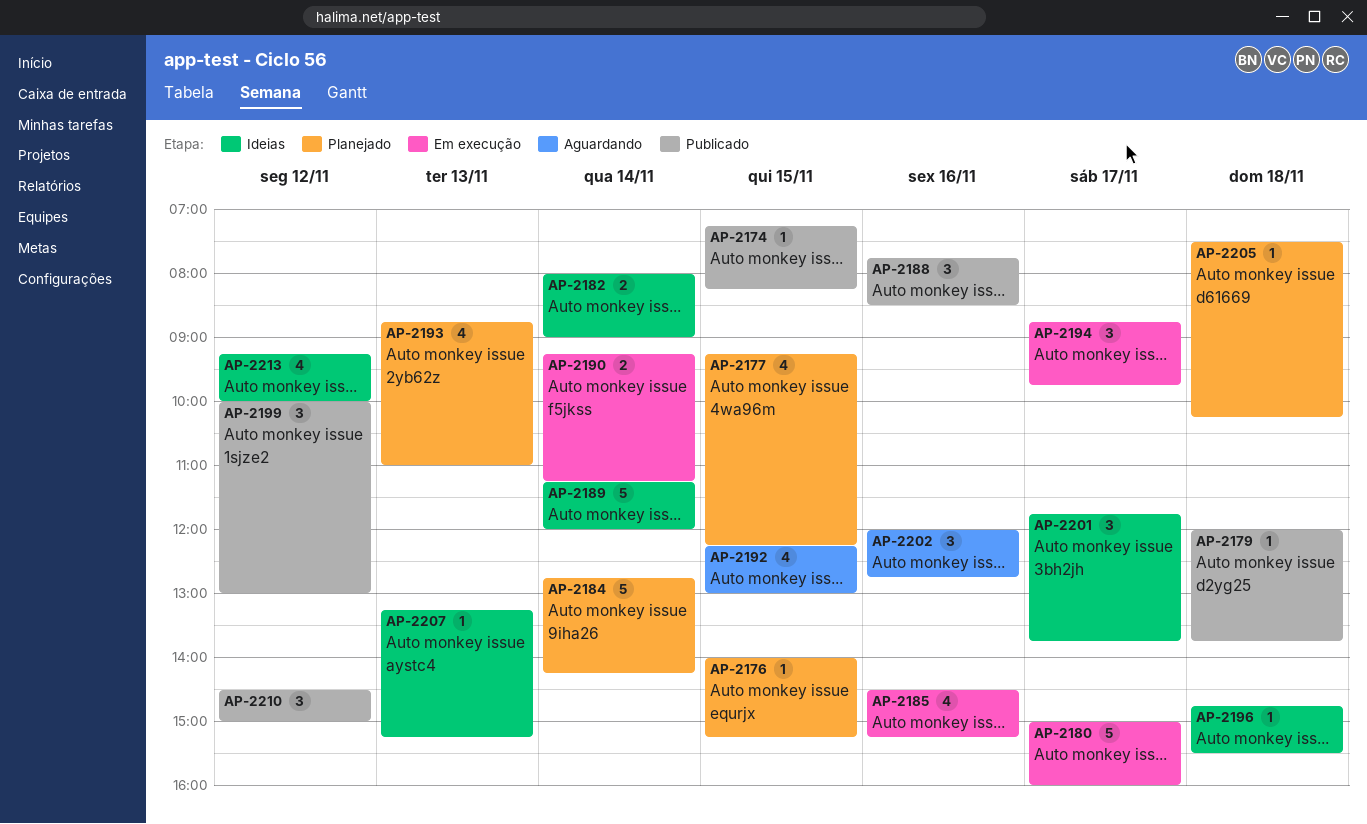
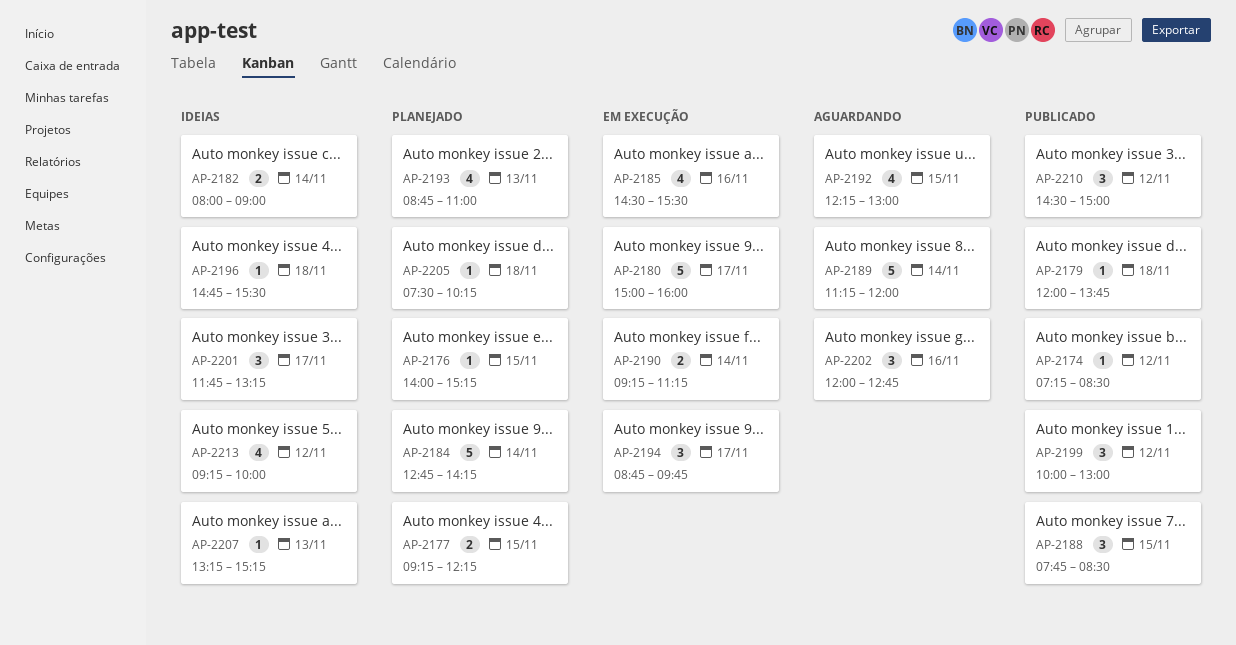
AP-2174, day: Nov 15 -> Nov 12
AP-2174, ends: 08:15 -> 08:30
AP-2177, estimate: 4 -> 2
AP-2185, ends: 15:15 -> 15:30
AP-2188, day: Nov 16 -> Nov 15
AP-2189, status: Ideias -> Aguardando
AP-2201, ends: 13:45 -> 13:15

